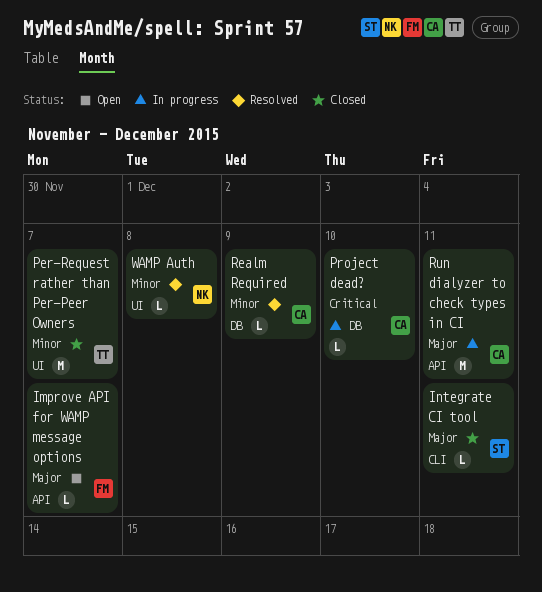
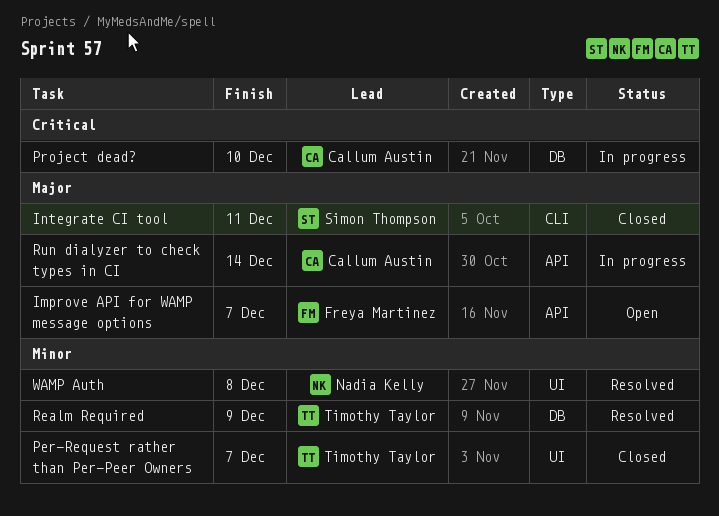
Realm Required, owner: Callum Austin -> Timothy Taylor
Run dialyzer to check types in CI, due: Dec 11 -> Dec 14

